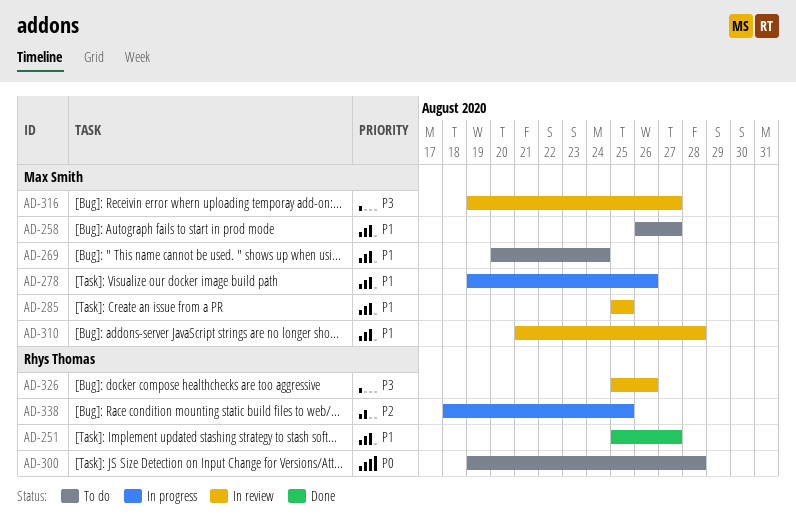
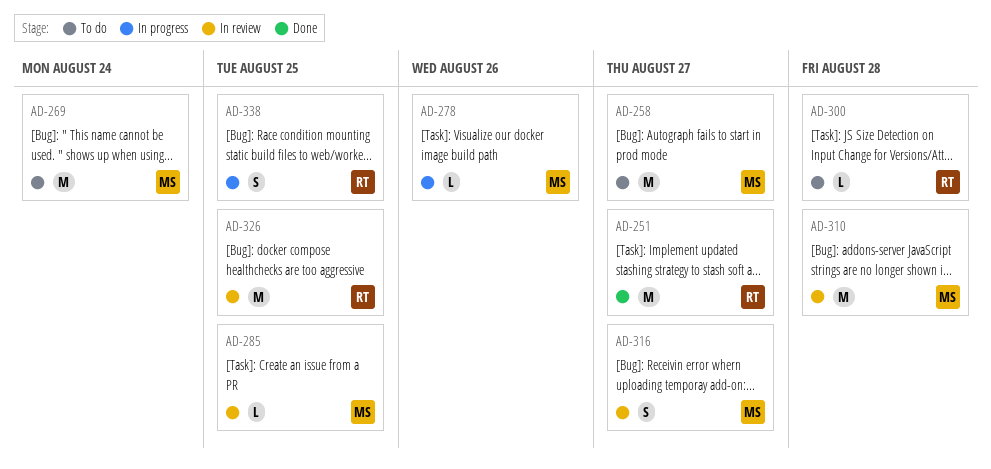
AD-326, due: Aug 26 -> Aug 25

